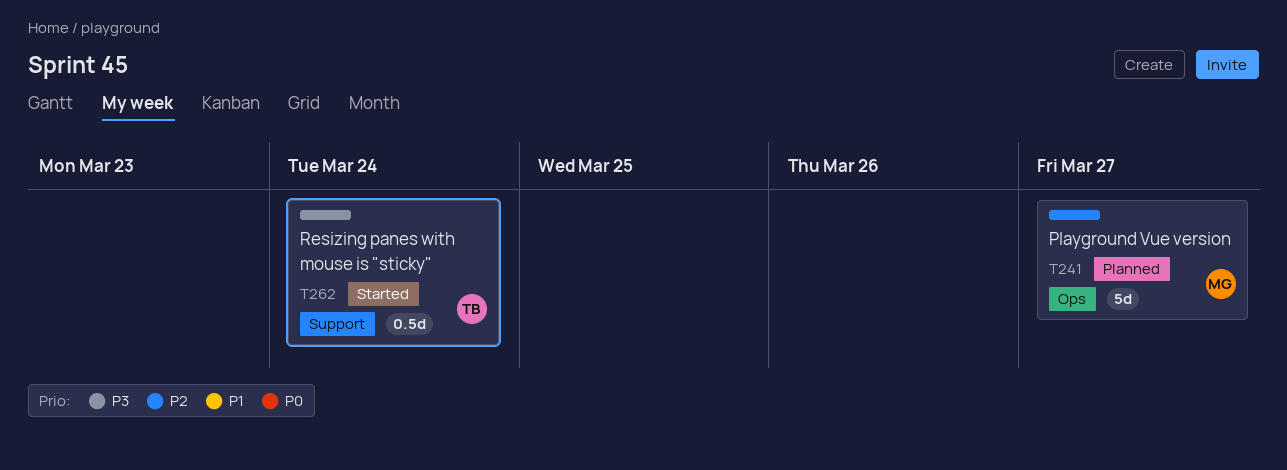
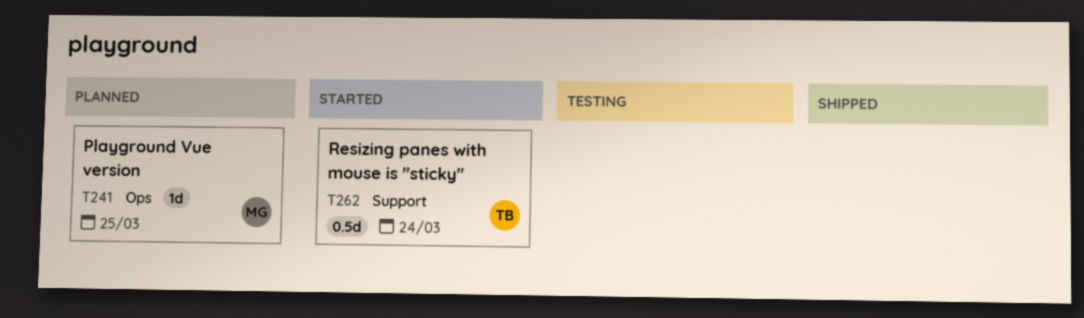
T241, estimate: 5d -> 1d
T241, due: Mar 27 -> Mar 25

